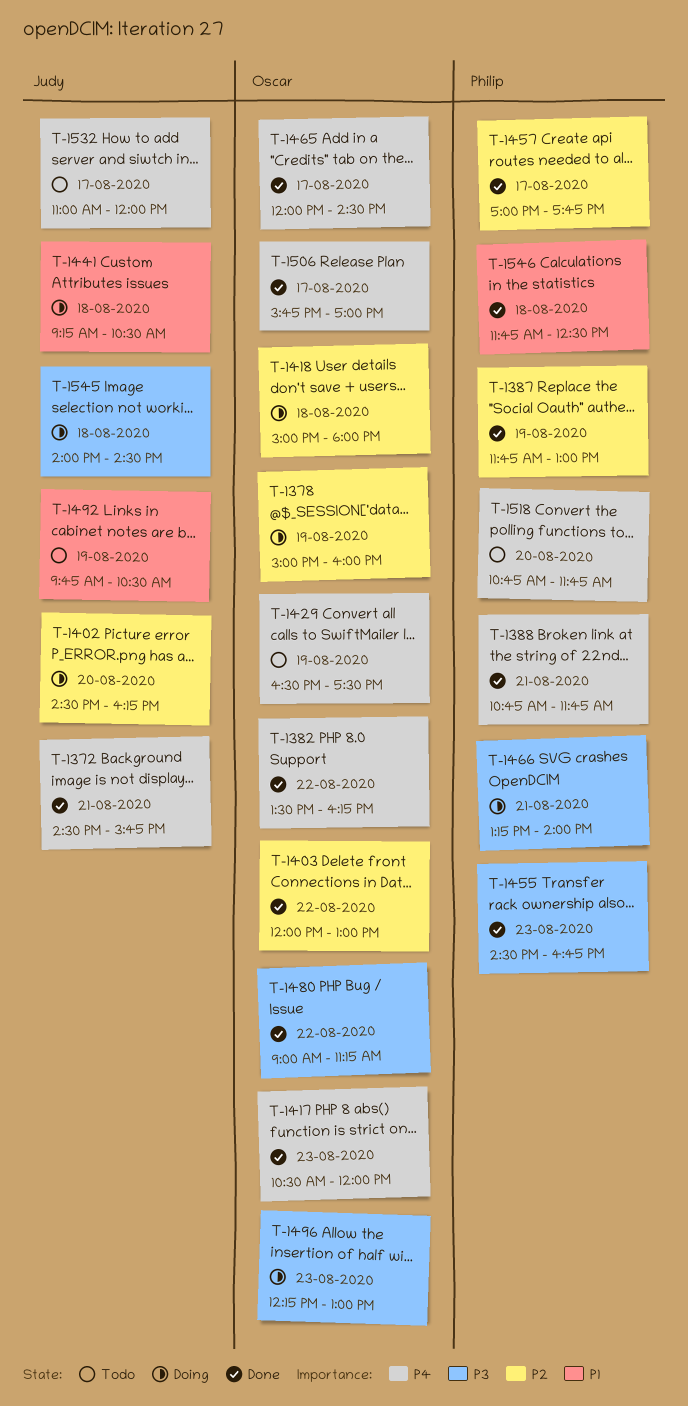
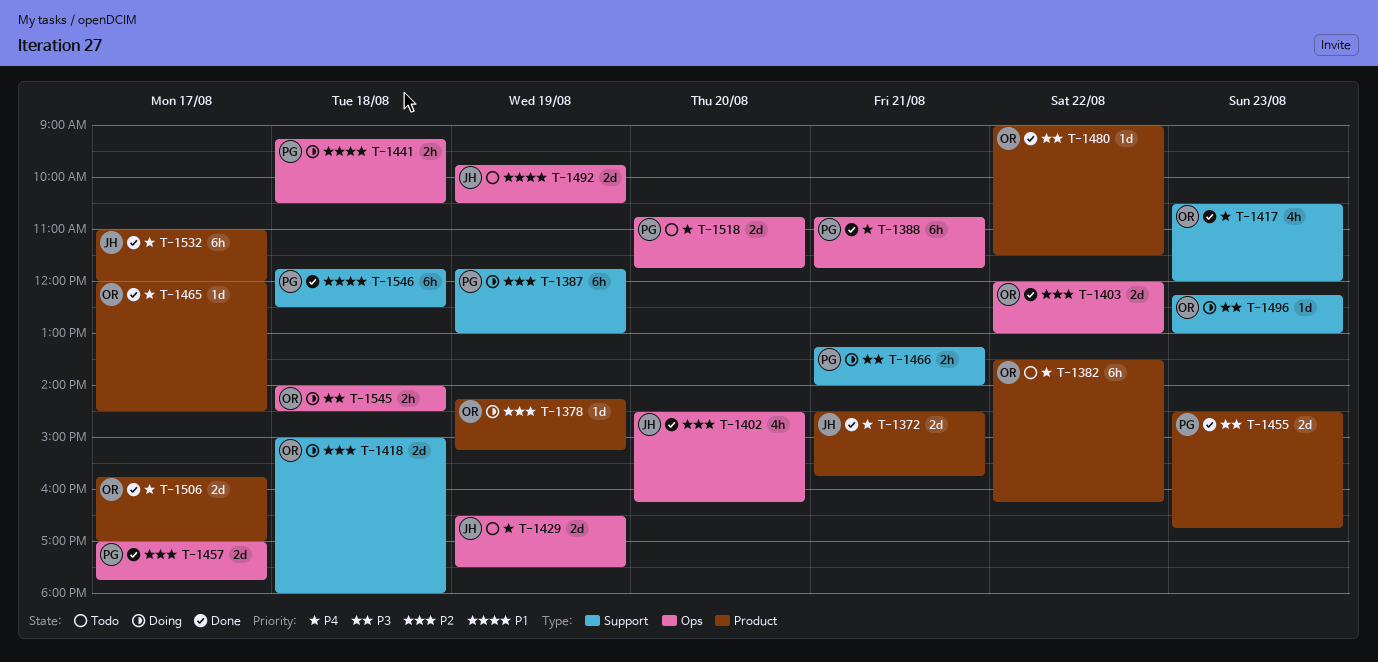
T-1378, begins: 15:00 -> 14:15
T-1378, ends: 16:00 -> 15:15
T-1382, status: Done -> Todo
T-1387, status: Done -> Doing
T-1402, status: Doing -> Done
T-1429, owner: Oscar -> Judy
T-1441, owner: Judy -> Philip
T-1480, ends: 11:15 -> 11:30
T-1532, status: Todo -> Done
T-1545, owner: Judy -> Oscar

